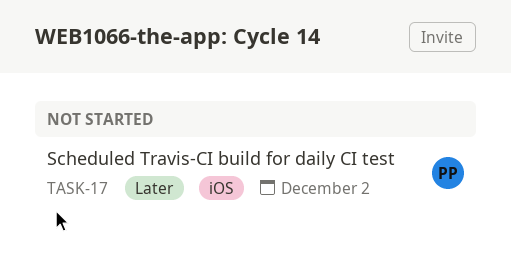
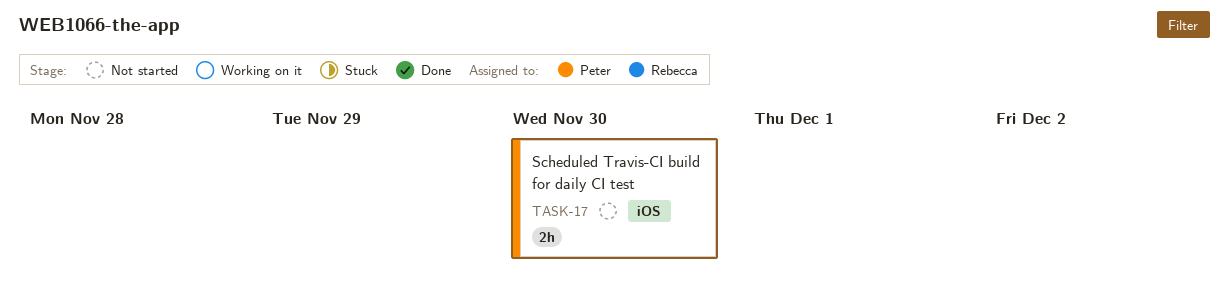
TASK-17, due: Dec 2 -> Nov 30

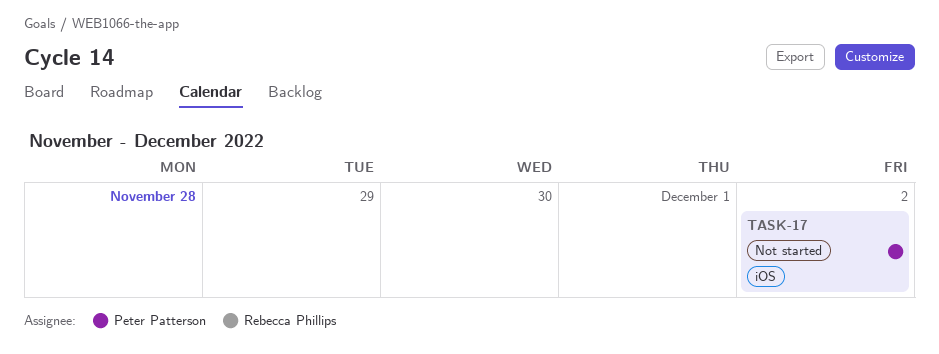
TASK-17, due: Nov 30 -> Dec 2

